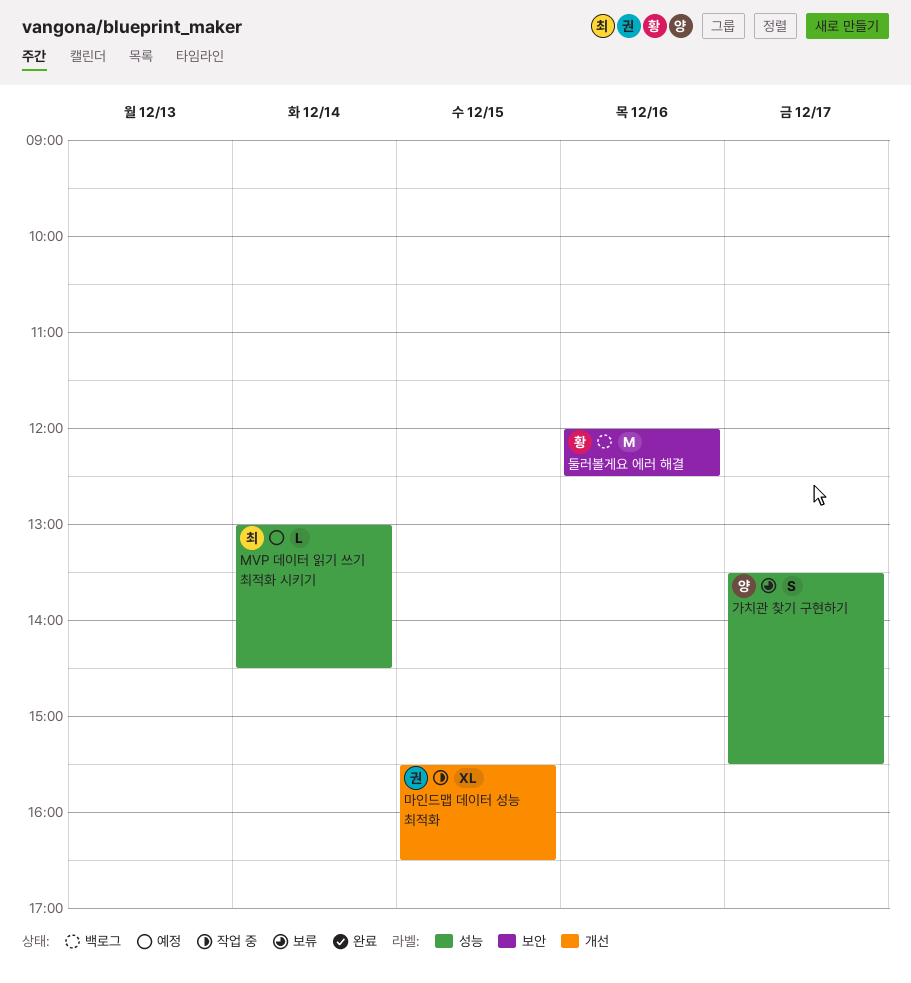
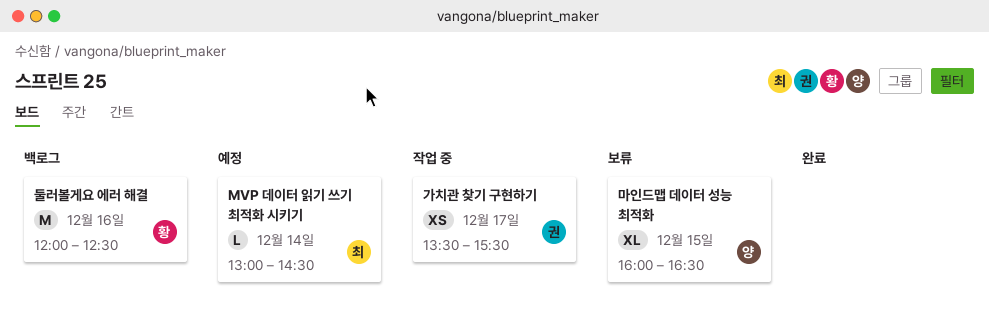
가치관 찾기 구현하기, status: 보류 -> 작업 중
가치관 찾기 구현하기, owner: 양 -> 권
가치관 찾기 구현하기, estimate: S -> XS
마인드맵 데이터 성능 최적화, status: 작업 중 -> 보류
마인드맵 데이터 성능 최적화, owner: 권 -> 양
마인드맵 데이터 성능 최적화, begins: 15:30 -> 16:00

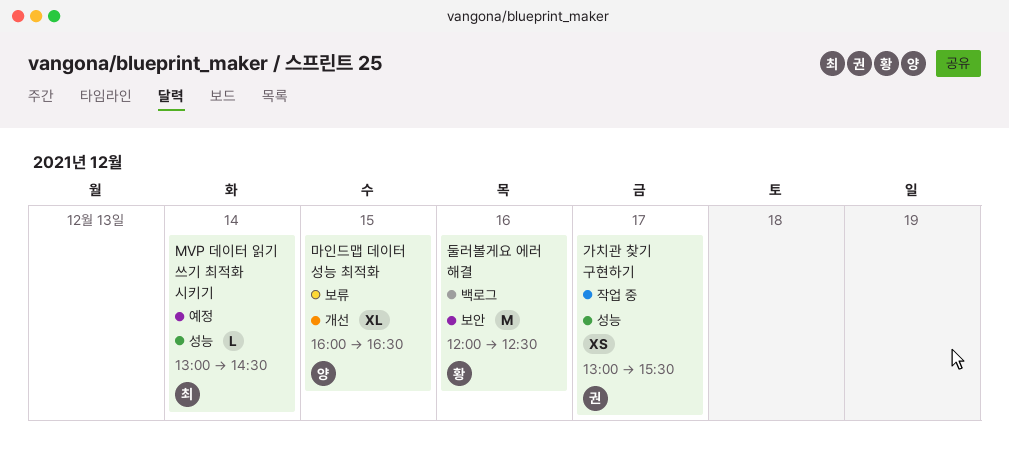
가치관 찾기 구현하기, begins: 13:30 -> 13:00

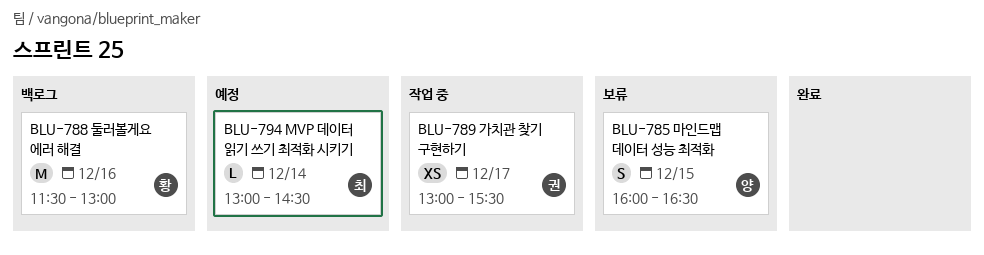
둘러볼게요 에러 해결, begins: 12:00 -> 11:30
둘러볼게요 에러 해결, ends: 12:30 -> 13:00
마인드맵 데이터 성능 최적화, estimate: XL -> S

